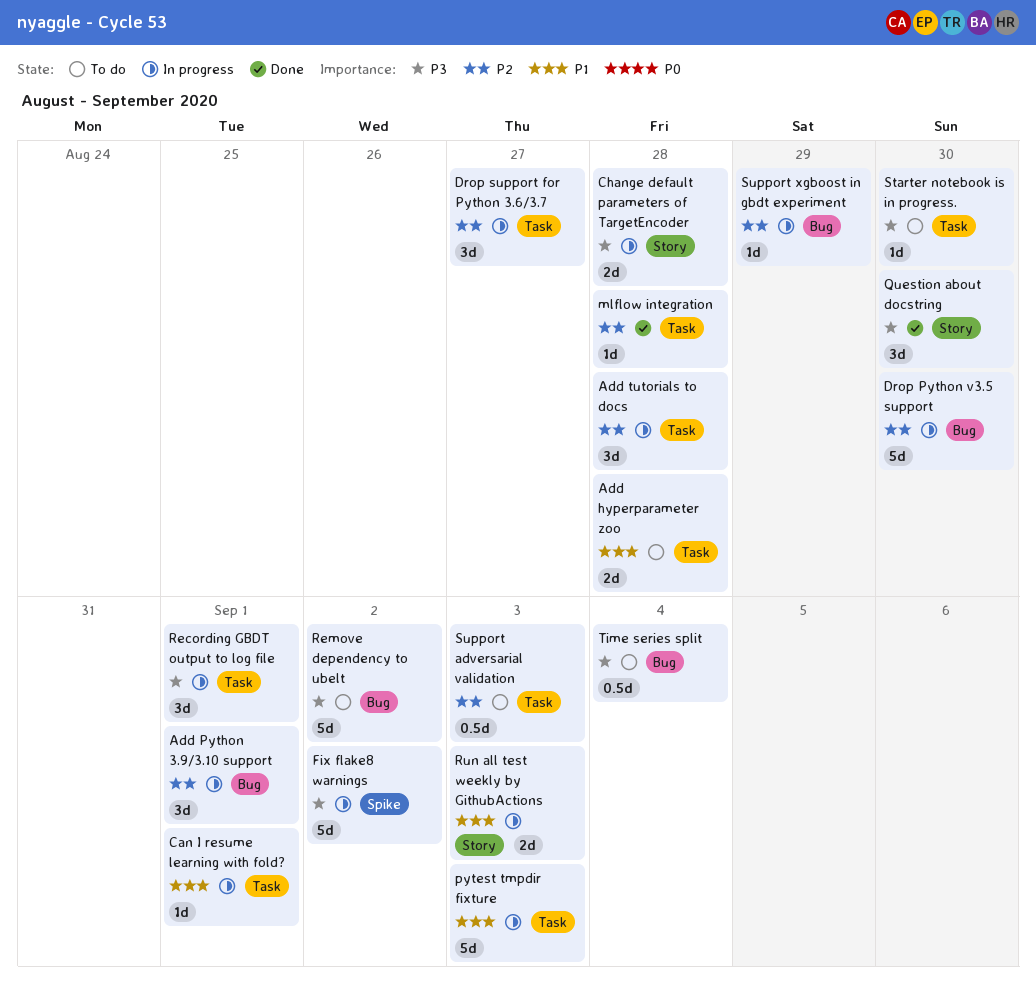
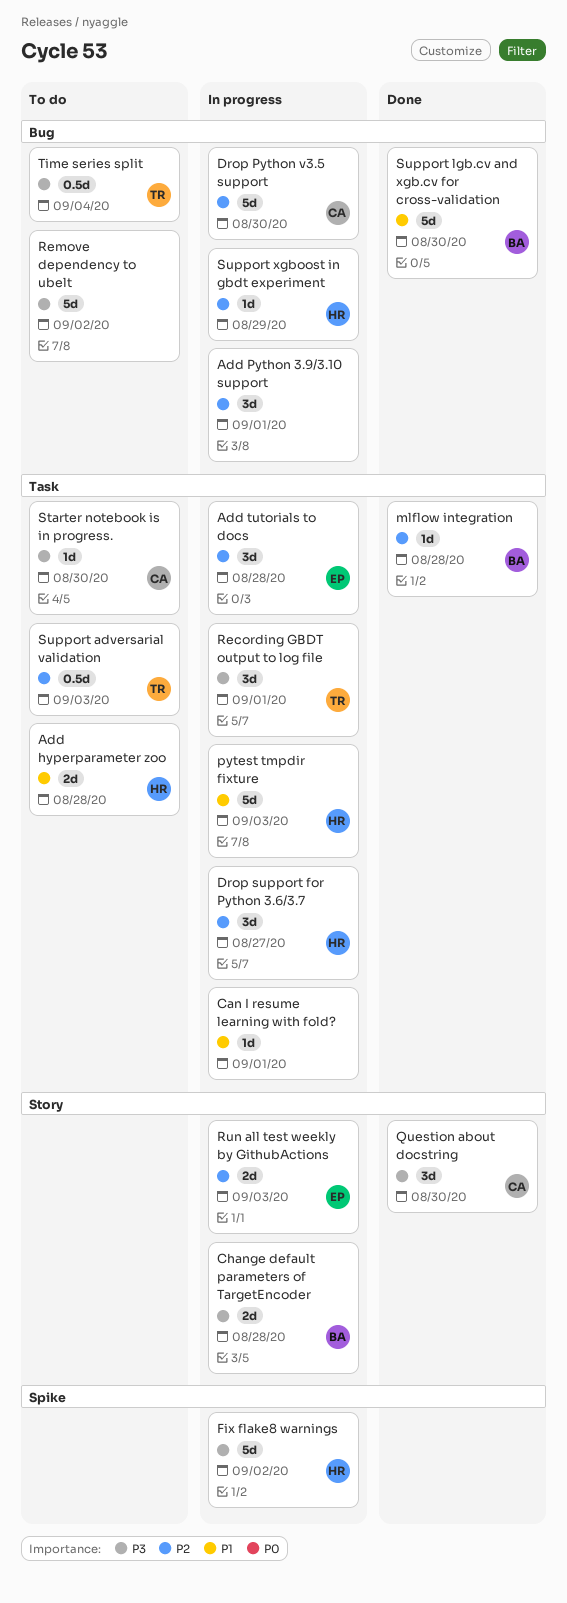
Run all test weekly by GithubActions, priority: P1 -> P2
Support lgb.cv and xgb.cv for cross-validation: none -> present

